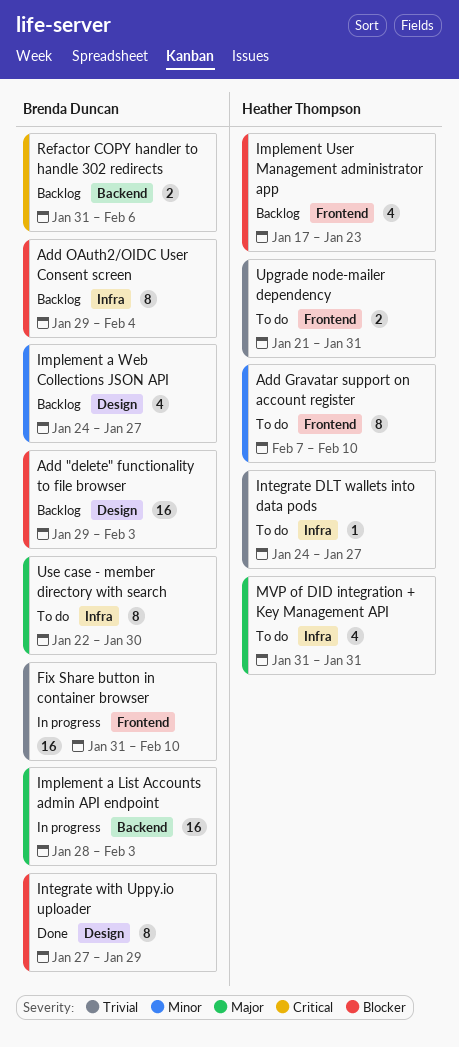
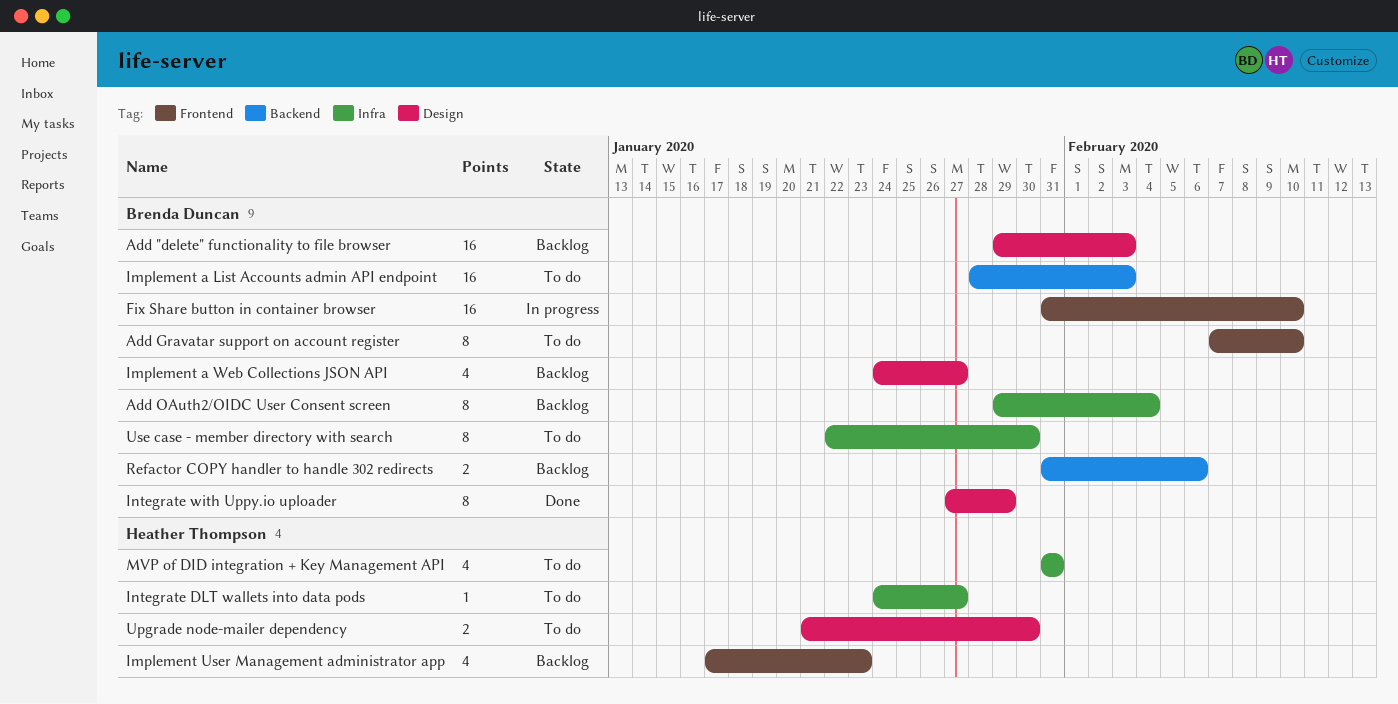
Add Gravatar support on account register, owner: Heather Thompson -> Brenda Duncan
Implement a List Accounts admin API endpoint, status: In progress -> To do
Upgrade node-mailer dependency, label: Frontend -> Design
Upgrade node-mailer dependency, due: Jan 31 -> Jan 30

